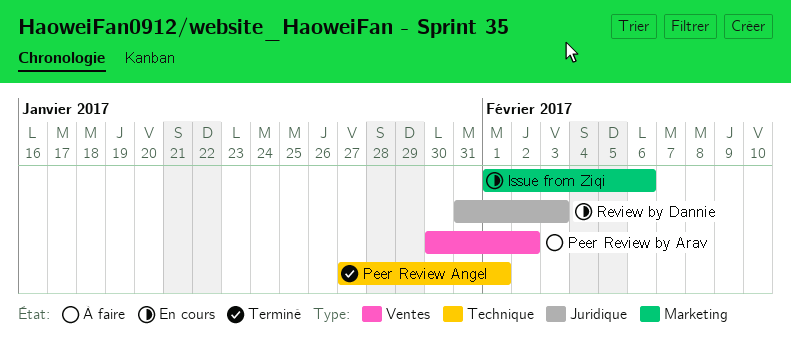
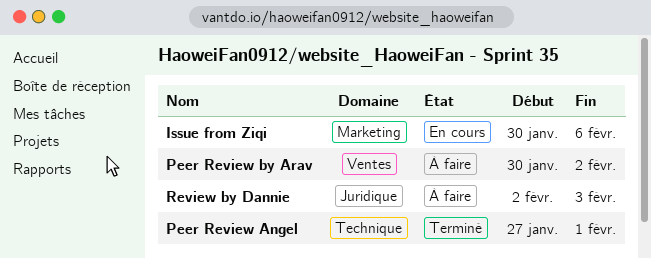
Issue from Ziqi, start: Feb 1 -> Jan 30
Review by Dannie, status: En cours -> À faire
Review by Dannie, start: Jan 31 -> Feb 2

